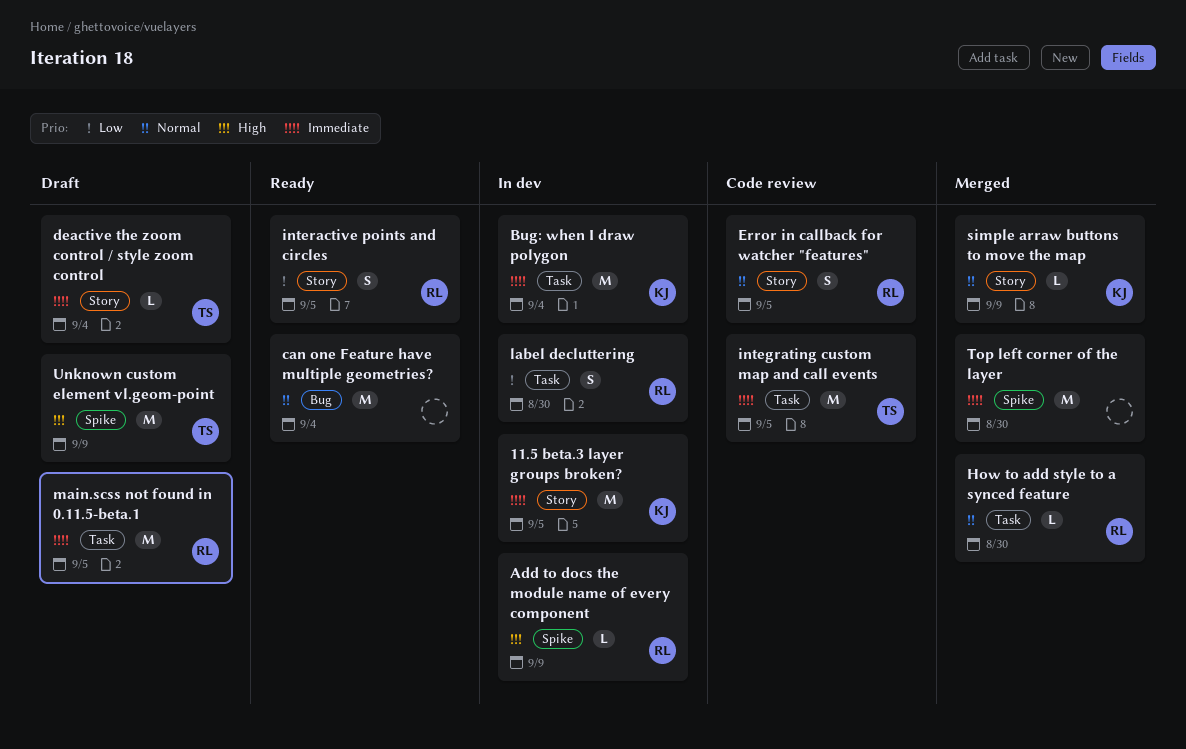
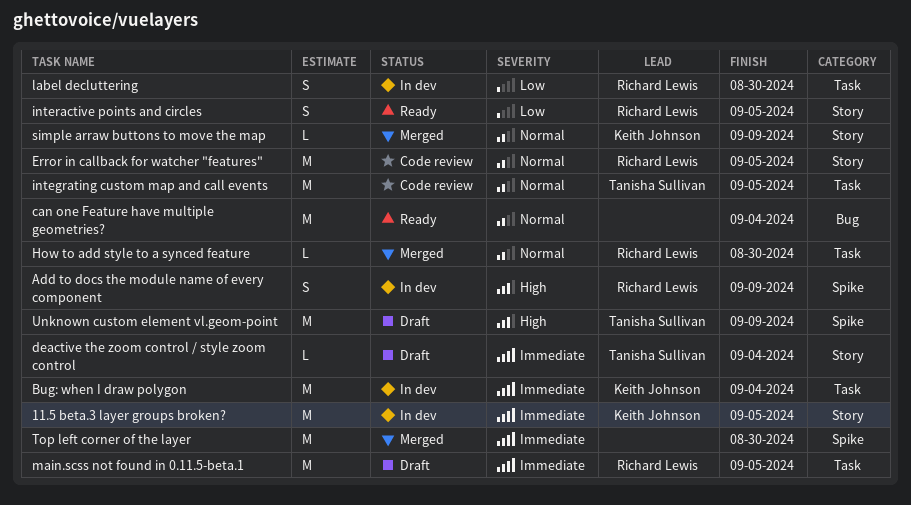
Add to docs the module name of every component, estimate: L -> S
Error in callback for watcher "features", estimate: S -> M
integrating custom map and call events, priority: Immediate -> Normal

